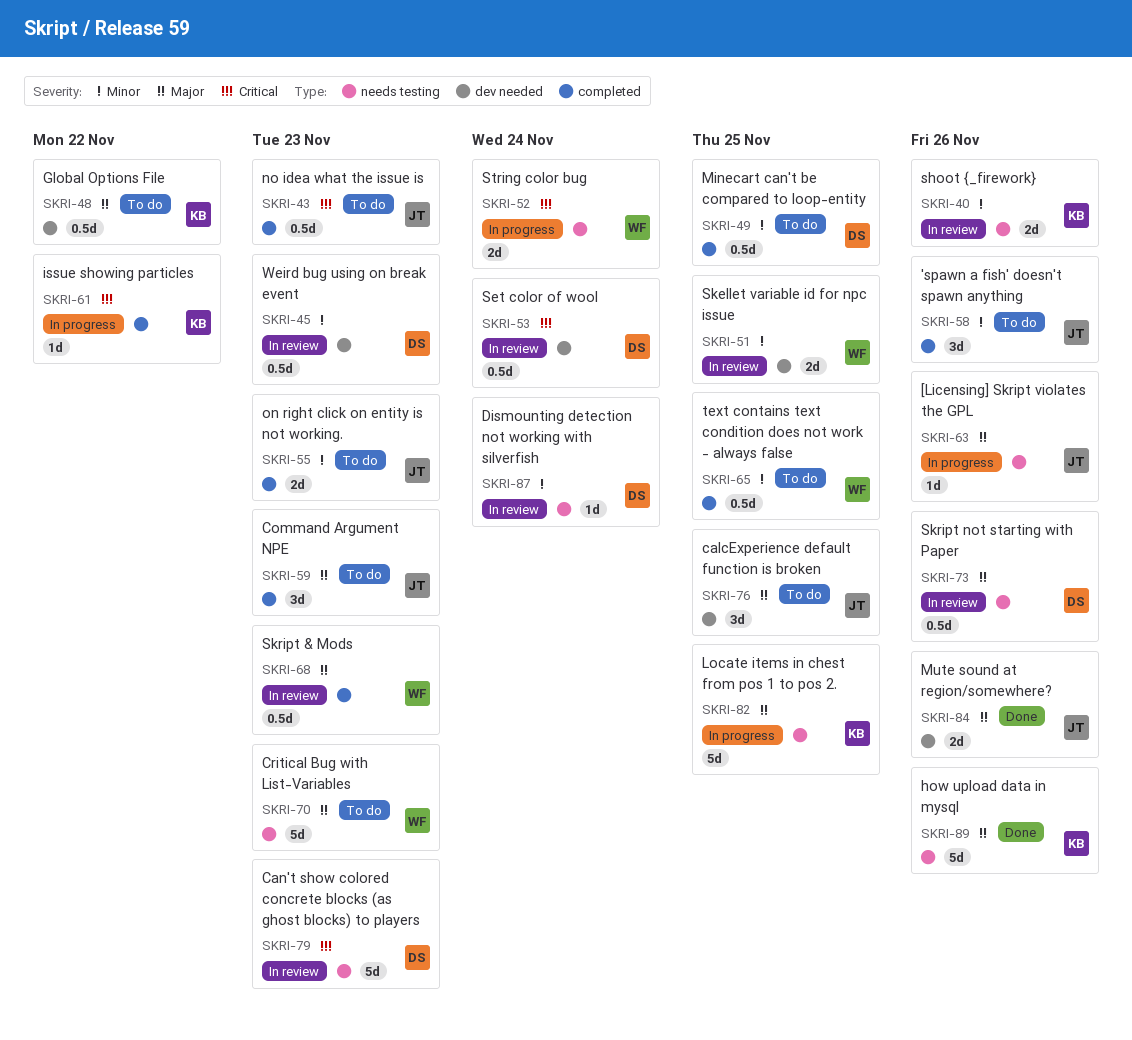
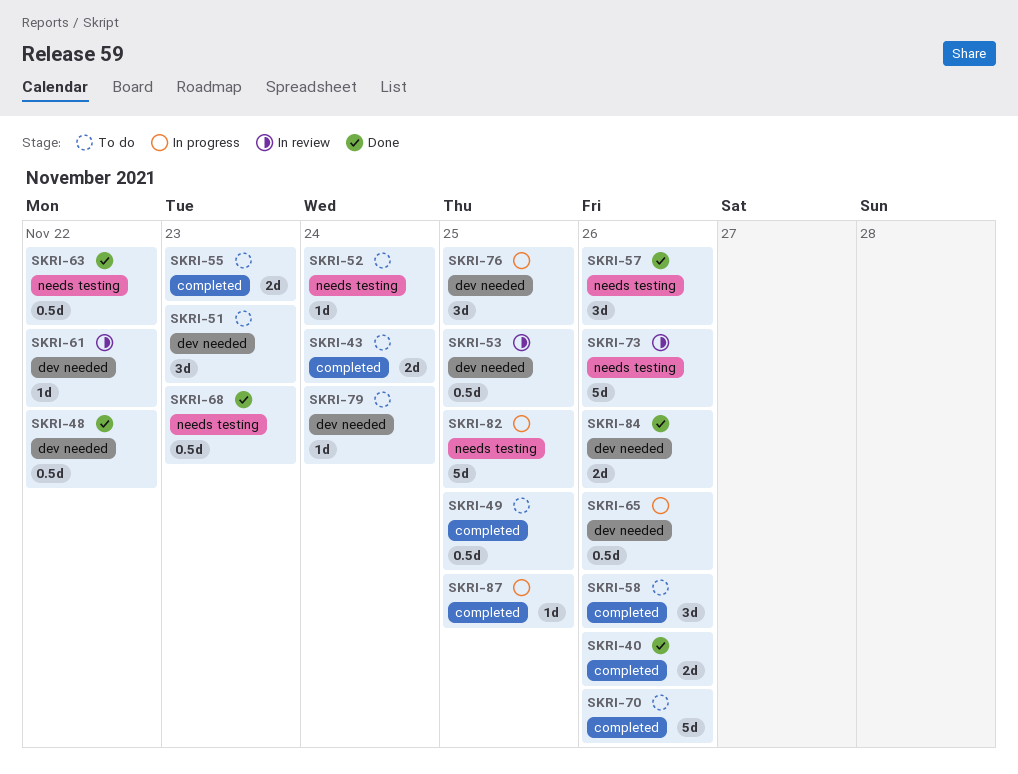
SKRI-40, status: In review -> Done
SKRI-40, label: needs testing -> completed
SKRI-43, estimate: 0.5d -> 2d
SKRI-43, due: Nov 23 -> Nov 24
SKRI-45: present -> none
SKRI-48, status: To do -> Done
SKRI-51, status: In review -> To do
SKRI-51, estimate: 2d -> 3d
SKRI-51, due: Nov 25 -> Nov 23
SKRI-52, status: In progress -> To do
SKRI-52, estimate: 2d -> 1d
SKRI-53, due: Nov 24 -> Nov 25
SKRI-57: none -> present
SKRI-59: present -> none
SKRI-61, status: In progress -> In review
SKRI-61, label: completed -> dev needed
SKRI-63, status: In progress -> Done
SKRI-63, estimate: 1d -> 0.5d
SKRI-63, due: Nov 26 -> Nov 22
SKRI-65, status: To do -> In progress
SKRI-65, label: completed -> dev needed
SKRI-65, due: Nov 25 -> Nov 26
SKRI-68, status: In review -> Done
SKRI-68, label: completed -> needs testing
SKRI-70, label: needs testing -> completed
SKRI-70, due: Nov 23 -> Nov 26
SKRI-73, estimate: 0.5d -> 5d
SKRI-76, status: To do -> In progress
SKRI-79, status: In review -> To do
SKRI-79, label: needs testing -> dev needed
SKRI-79, estimate: 5d -> 1d
SKRI-79, due: Nov 23 -> Nov 24
SKRI-87, status: In review -> In progress
SKRI-87, label: needs testing -> completed
SKRI-87, due: Nov 24 -> Nov 25
SKRI-89: present -> none

